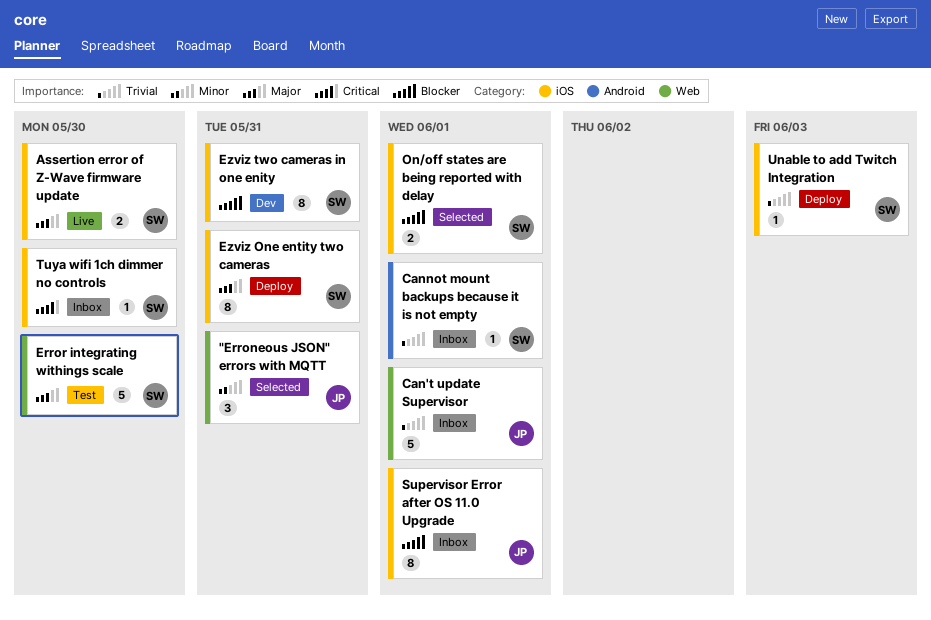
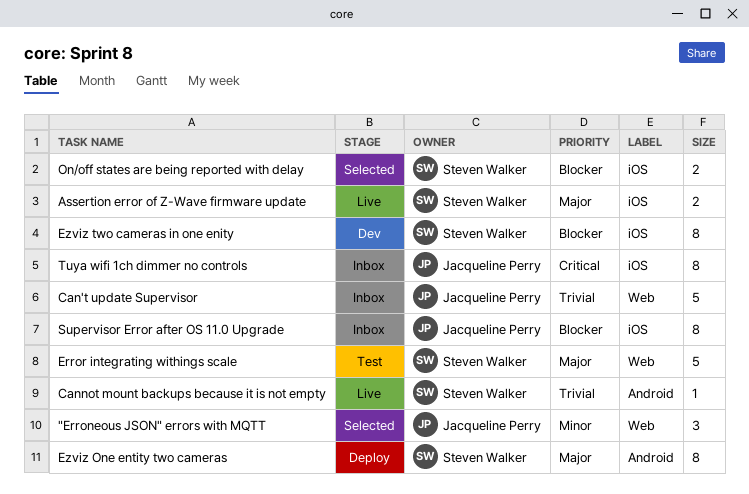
Cannot mount backups because it is not empty, status: Inbox -> Live
Ezviz One entity two cameras, label: iOS -> Android
Tuya wifi 1ch dimmer no controls, owner: Steven Walker -> Jacqueline Perry
Tuya wifi 1ch dimmer no controls, estimate: 1 -> 8
Unable to add Twitch Integration: present -> none

